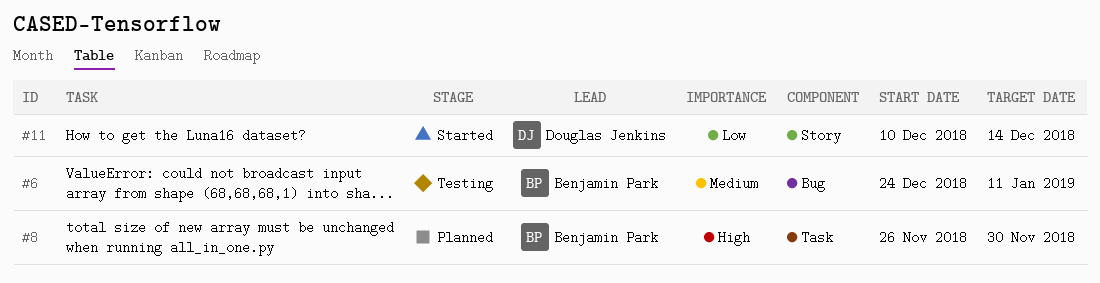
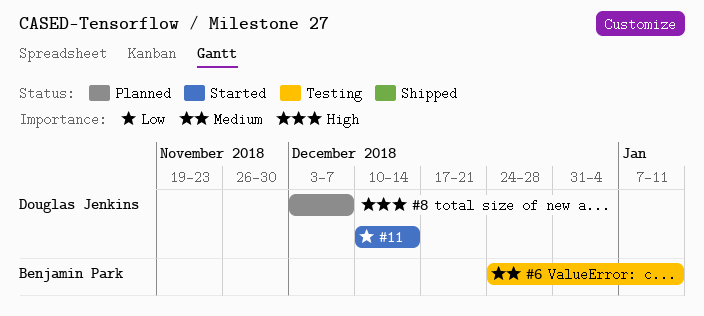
#8, owner: Benjamin Park -> Douglas Jenkins
#8, start: Nov 26 -> Dec 3
#8, due: Nov 30 -> Dec 7

